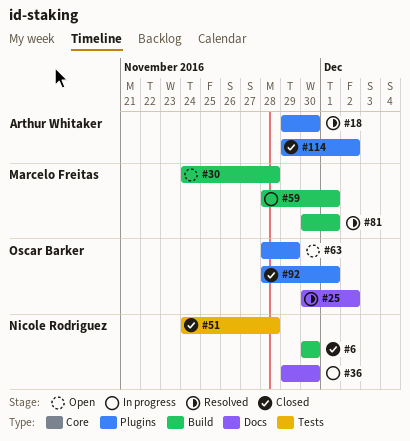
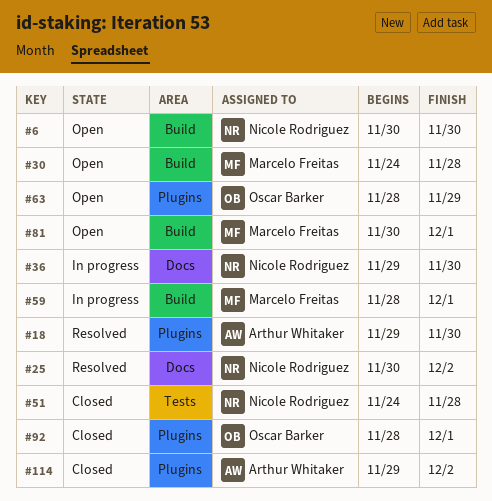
#6, status: Closed -> Open
#25, owner: Oscar Barker -> Nicole Rodriguez
#81, status: Resolved -> Open

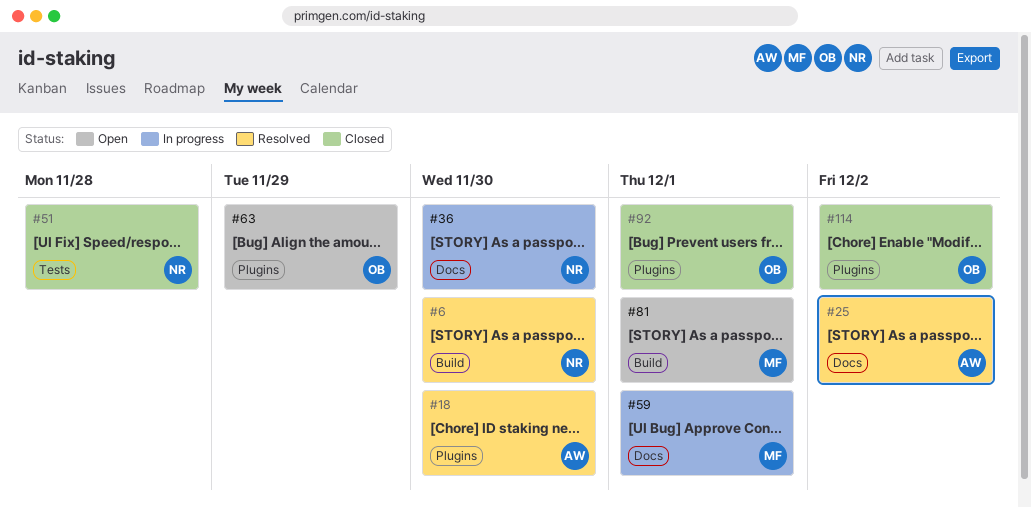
#6, status: Open -> Resolved
#25, owner: Nicole Rodriguez -> Arthur Whitaker
#30: present -> none
#59, label: Build -> Docs
#114, owner: Arthur Whitaker -> Oscar Barker

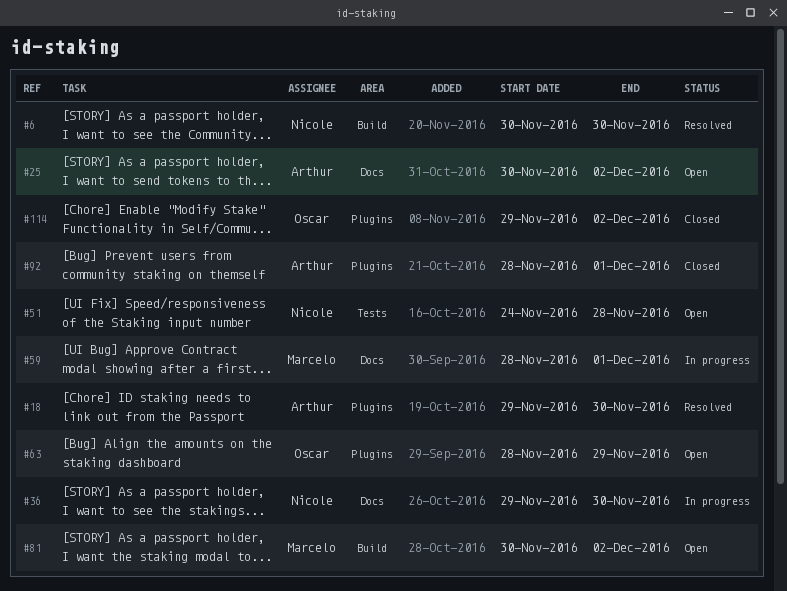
#25, status: Resolved -> Open
#51, status: Closed -> Open
#81, due: Dec 1 -> Dec 2
#92, owner: Oscar -> Arthur

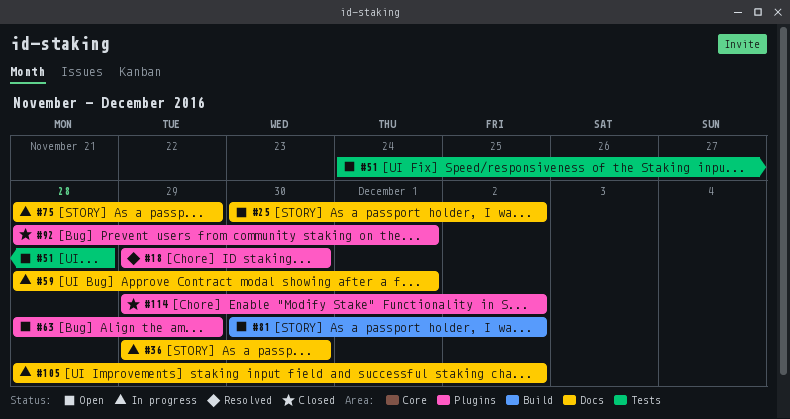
#6: present -> none
#75: none -> present
#105: none -> present

